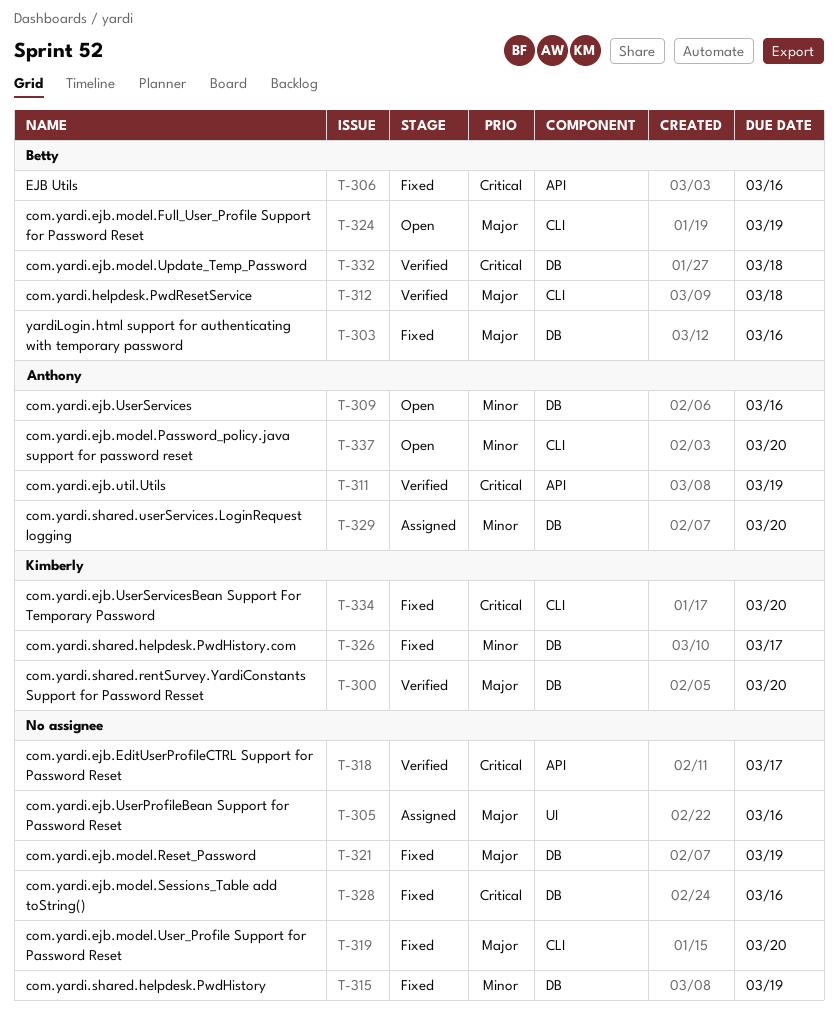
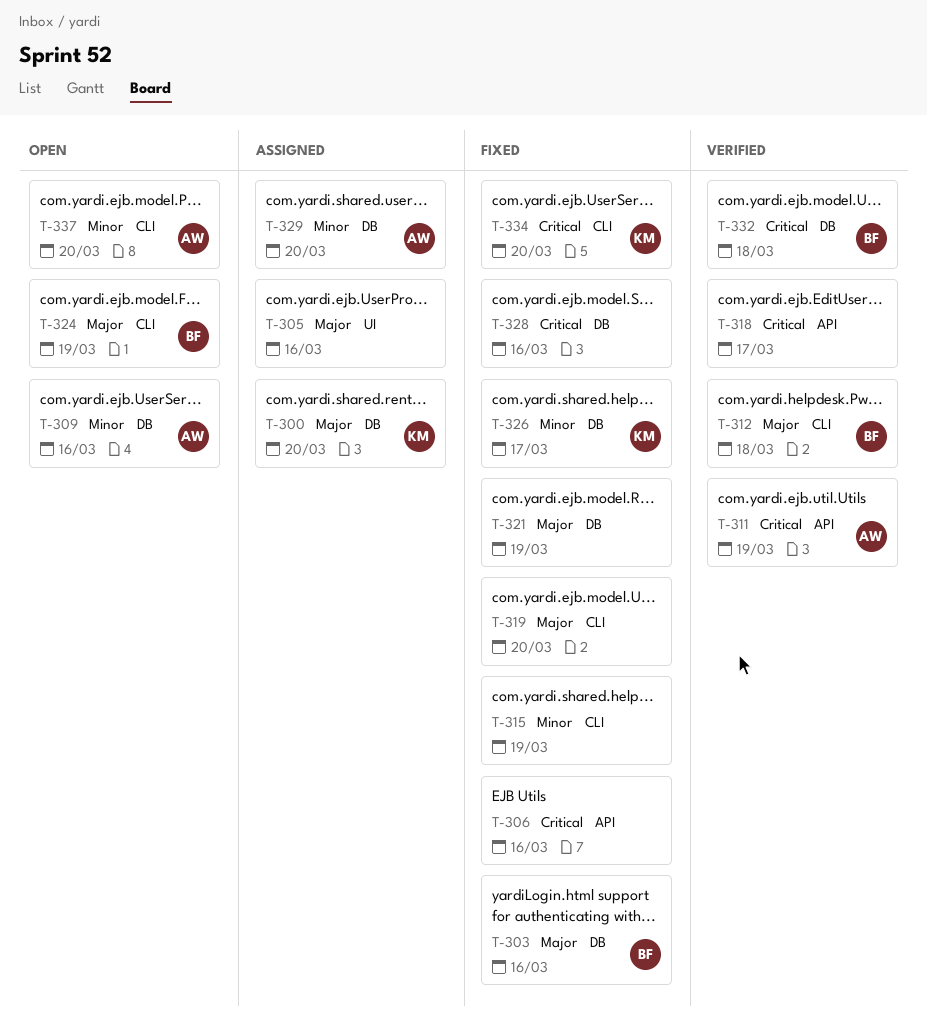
T-300, status: Verified -> Assigned
T-306, owner: Betty -> none
T-315, label: DB -> CLI

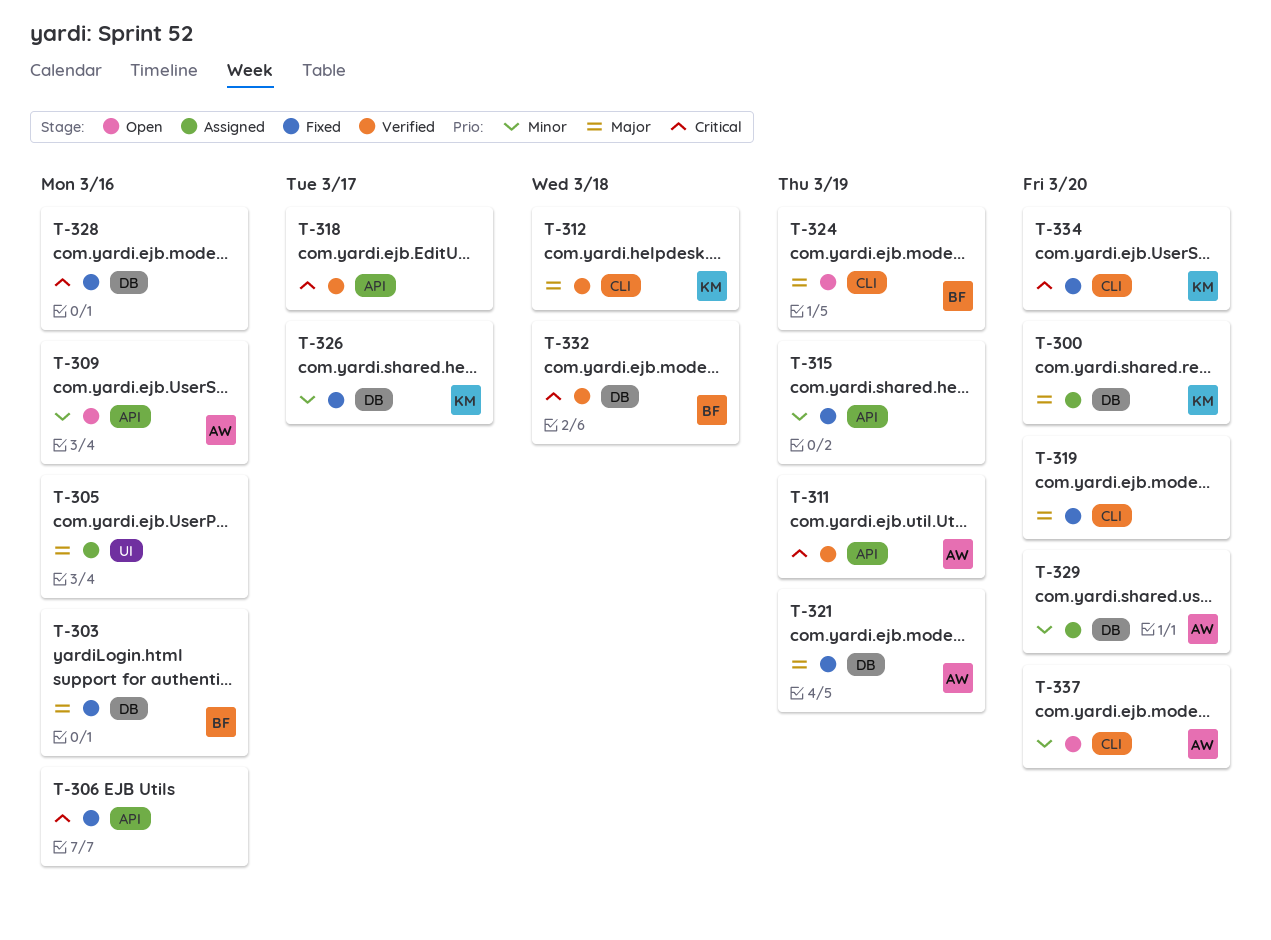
T-309, label: DB -> API
T-312, owner: BF -> KM
T-315, label: CLI -> API
T-321, owner: none -> AW

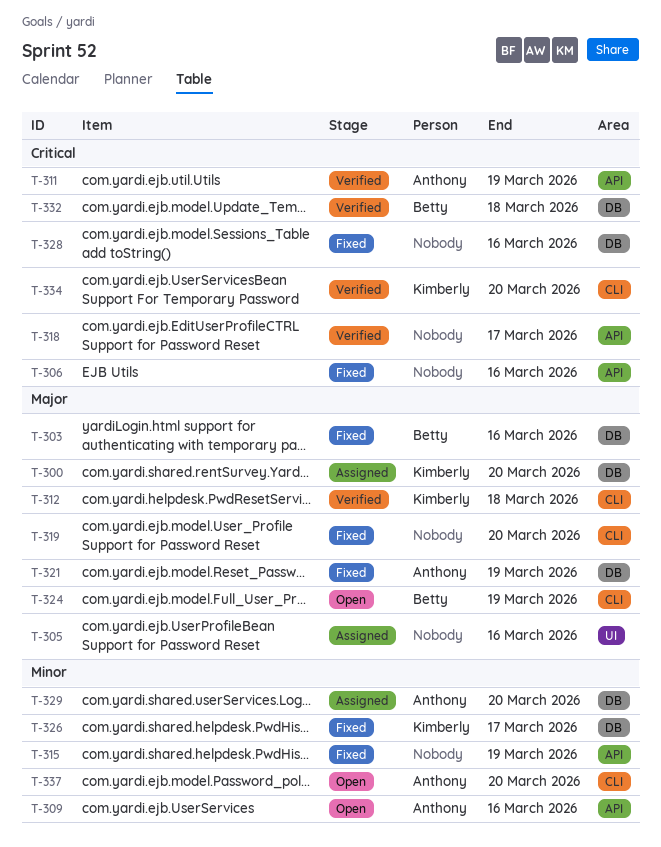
T-334, status: Fixed -> Verified

